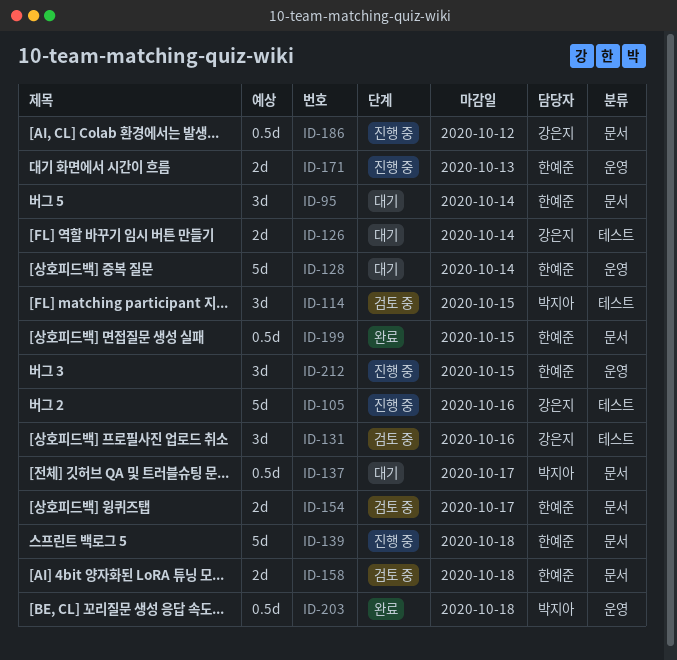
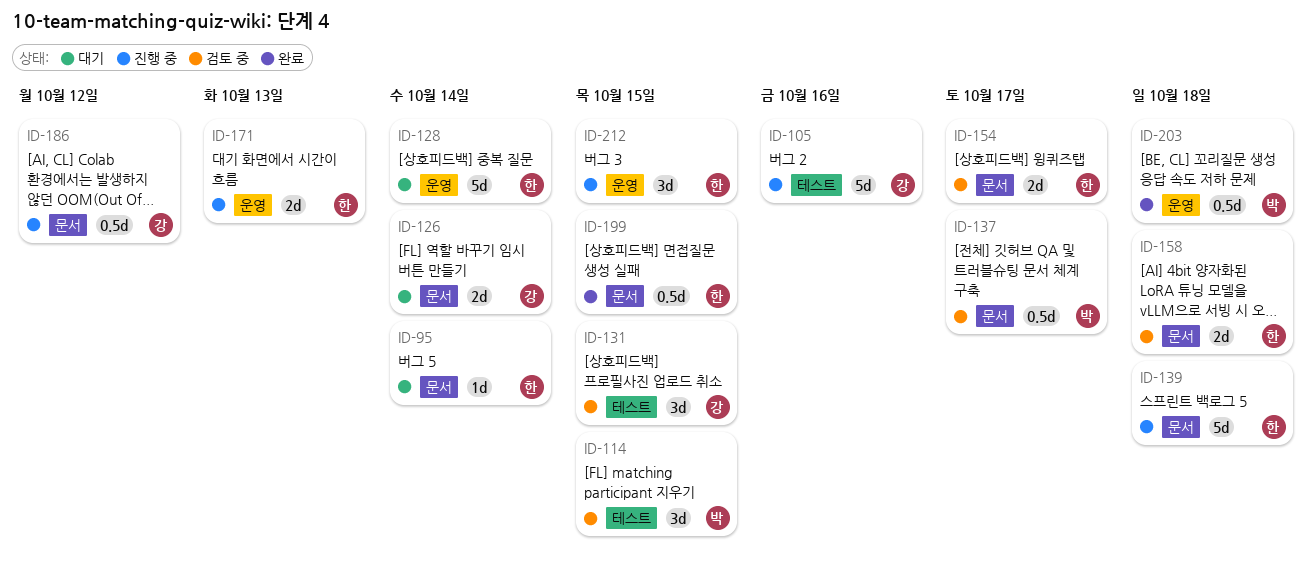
ID-95, estimate: 3d -> 1d
ID-126, label: 테스트 -> 문서
ID-131, due: Oct 16 -> Oct 15
ID-137, status: 대기 -> 검토 중

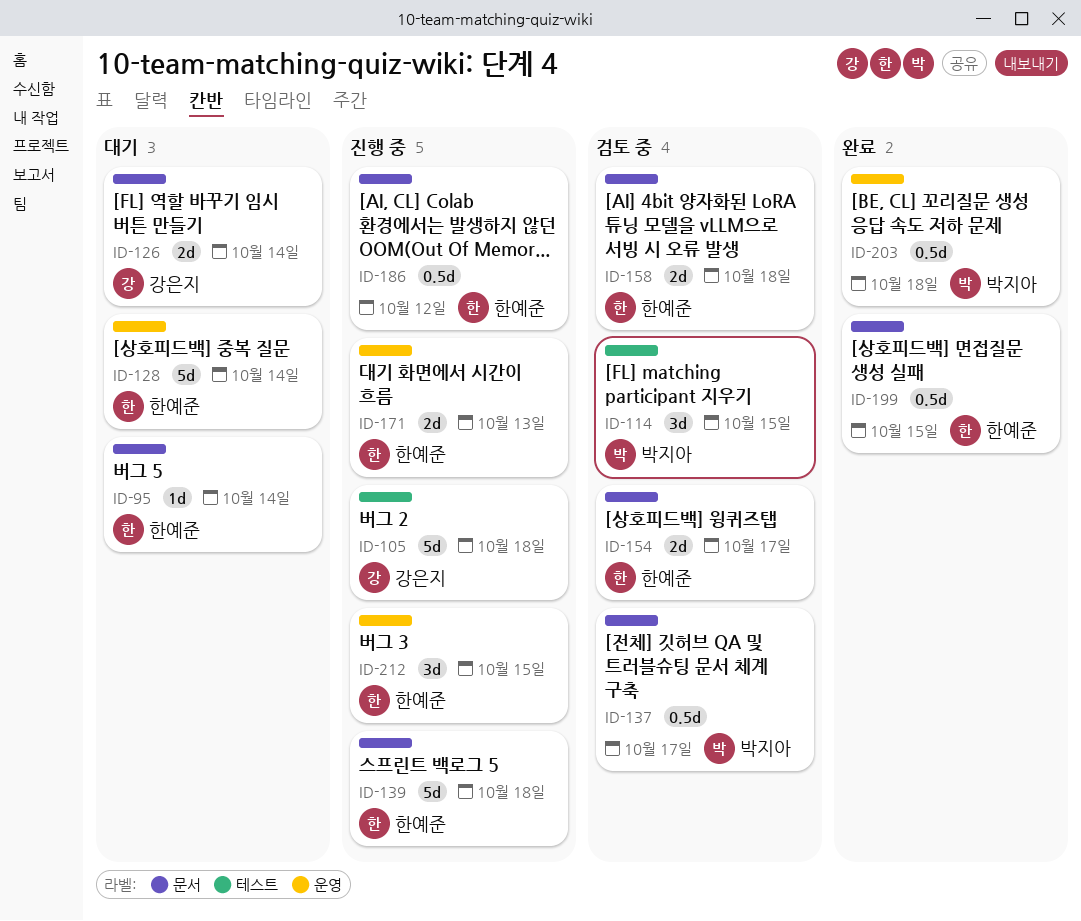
ID-105, due: Oct 16 -> Oct 18
ID-131: present -> none
ID-186, owner: 강은지 -> 한예준

